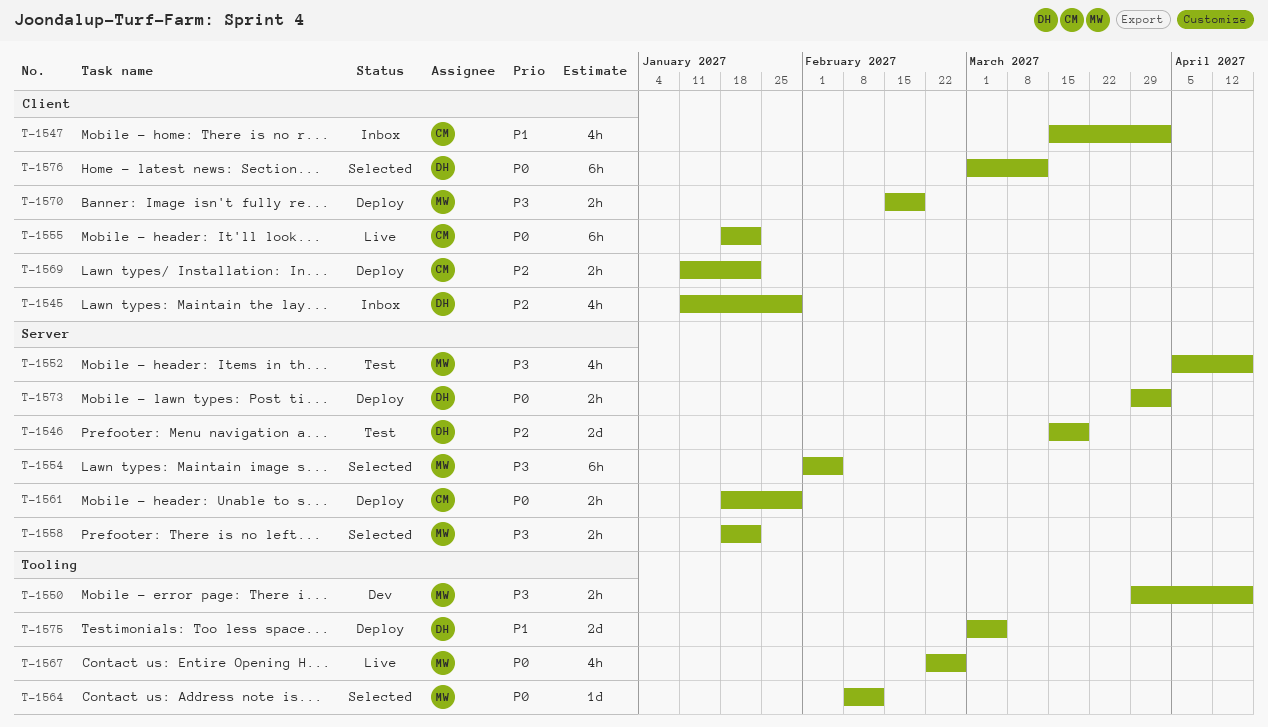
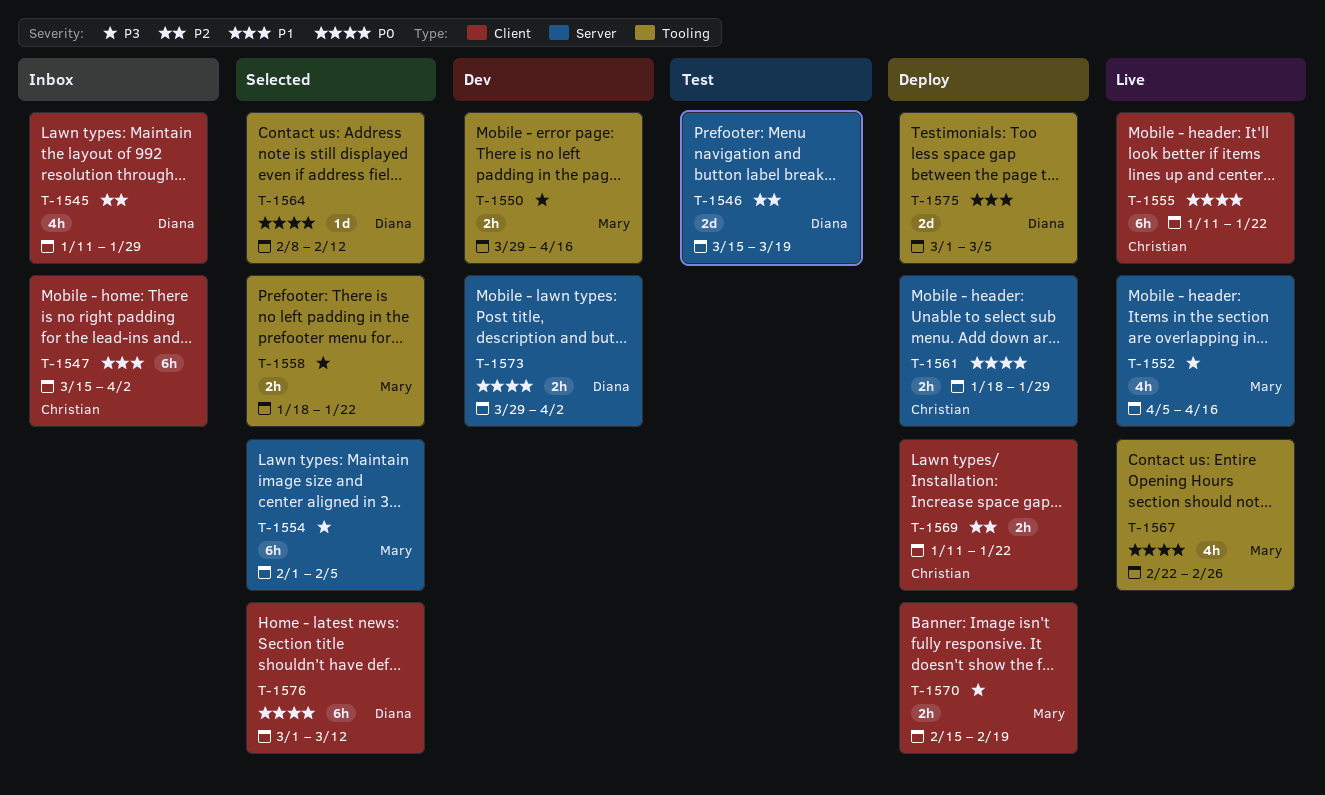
T-1547, estimate: 4h -> 6h
T-1552, status: Test -> Live
T-1555, start: Jan 18 -> Jan 11
T-1558, label: Server -> Tooling
T-1564, owner: Mary -> Diana
T-1573, status: Deploy -> Dev

